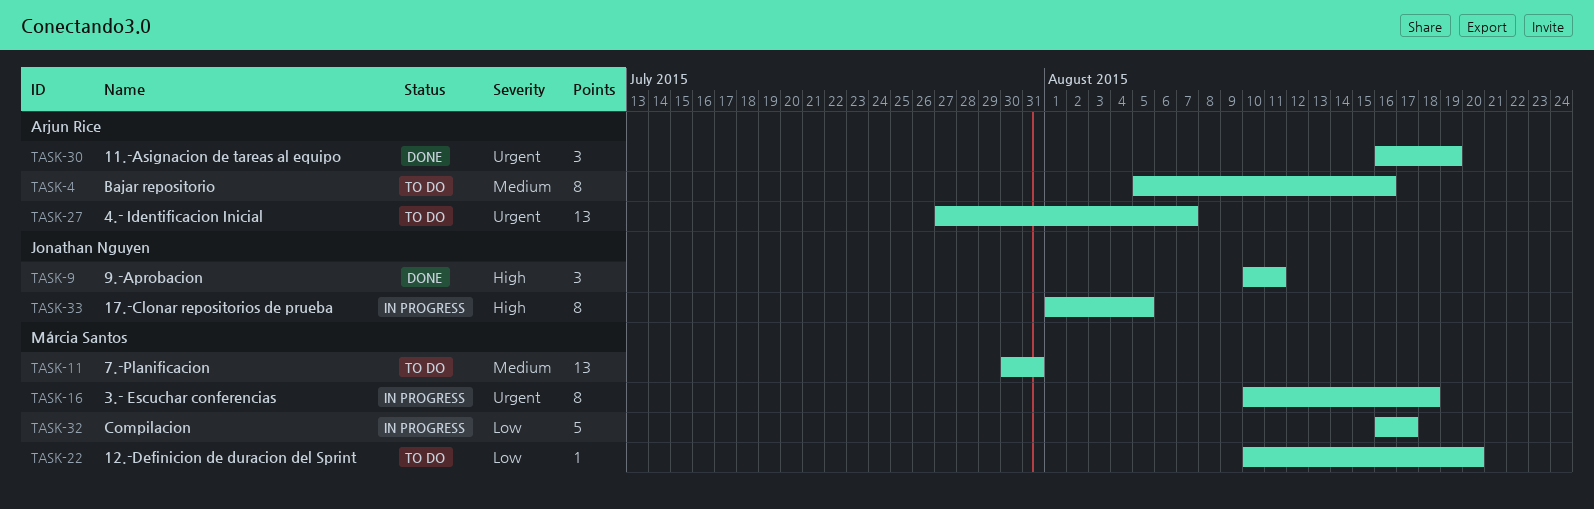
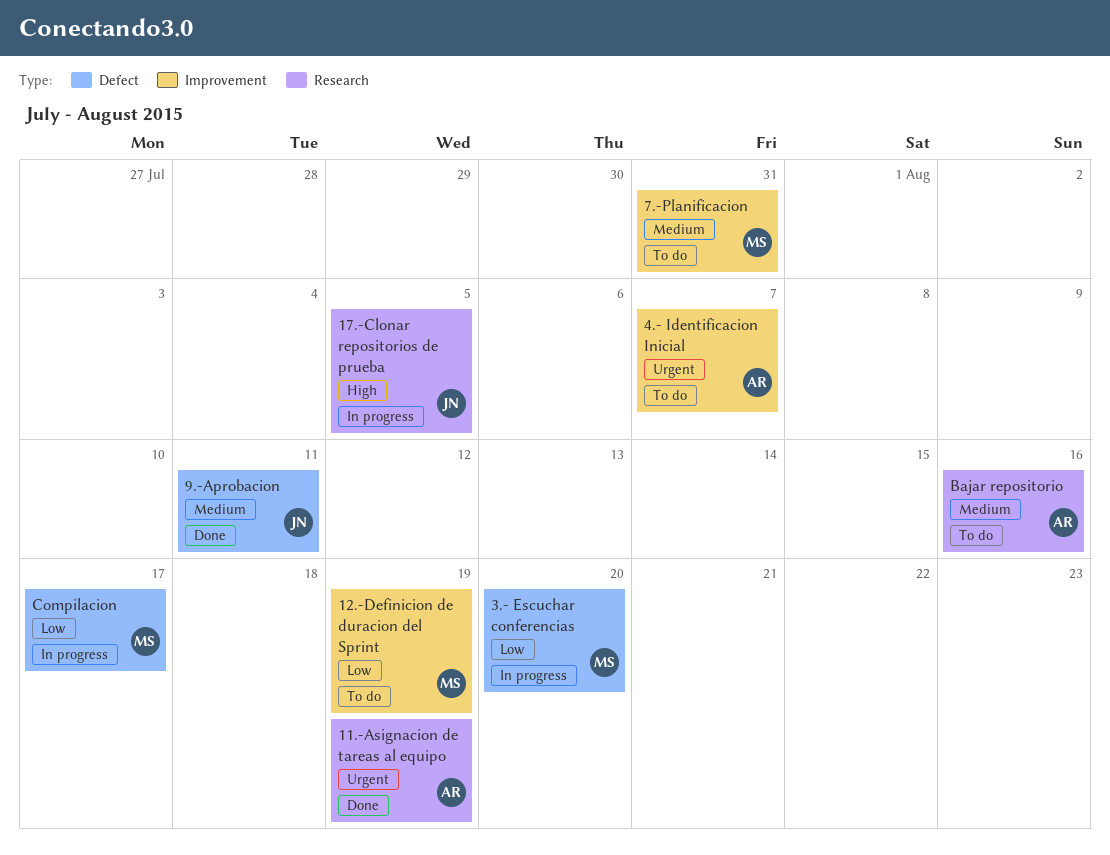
12.-Definicion de duracion del Sprint, due: Aug 20 -> Aug 19
3.- Escuchar conferencias, priority: Urgent -> Low
3.- Escuchar conferencias, due: Aug 18 -> Aug 20
9.-Aprobacion, priority: High -> Medium

